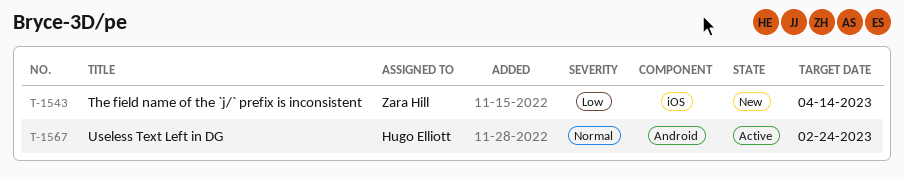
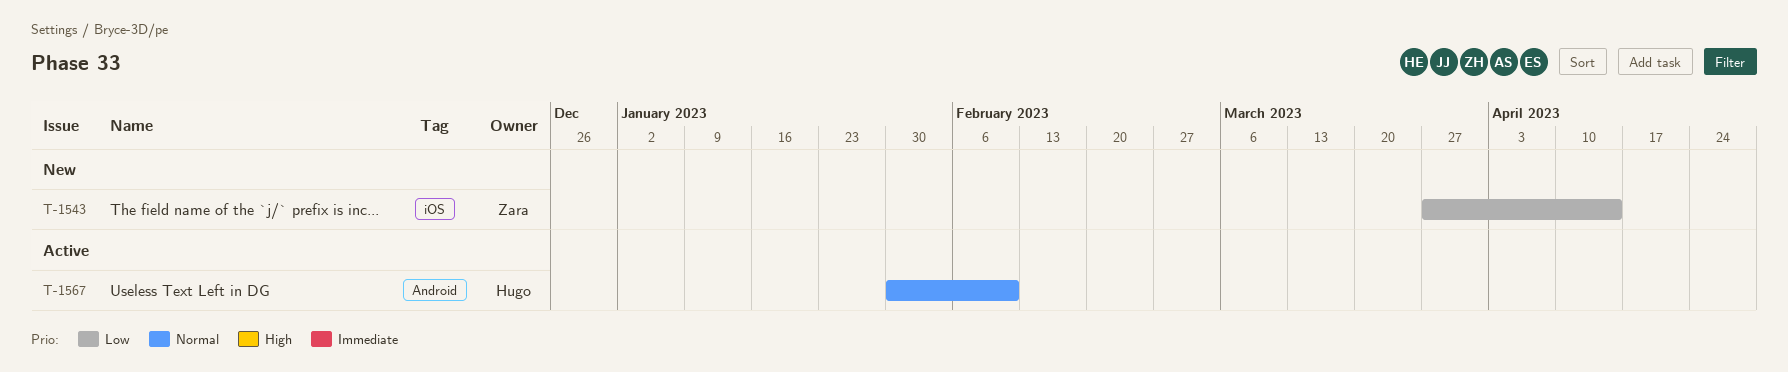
T-1567, due: Feb 24 -> Feb 10

